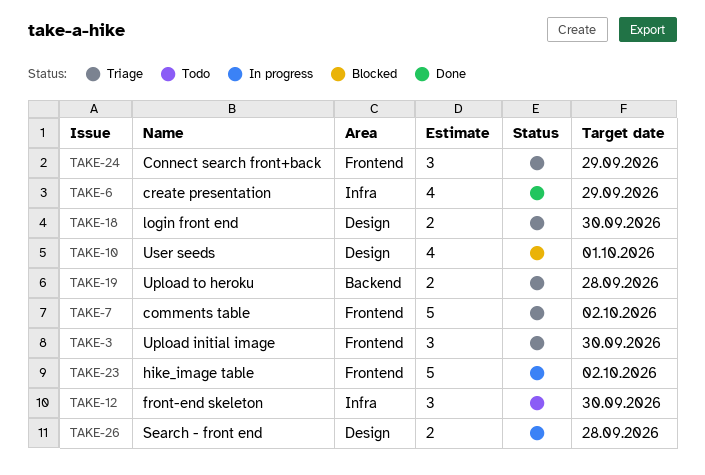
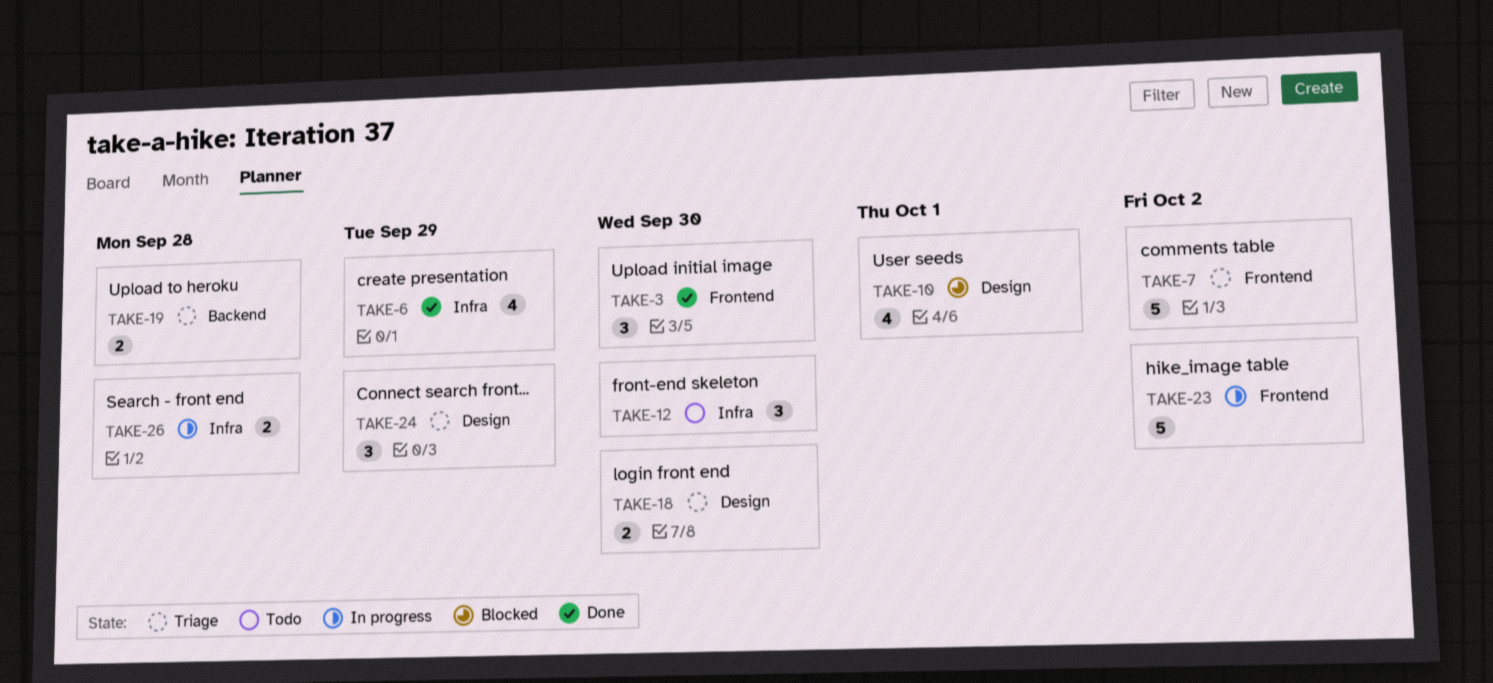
TAKE-3, status: Triage -> Done
TAKE-24, label: Frontend -> Design
TAKE-26, label: Design -> Infra

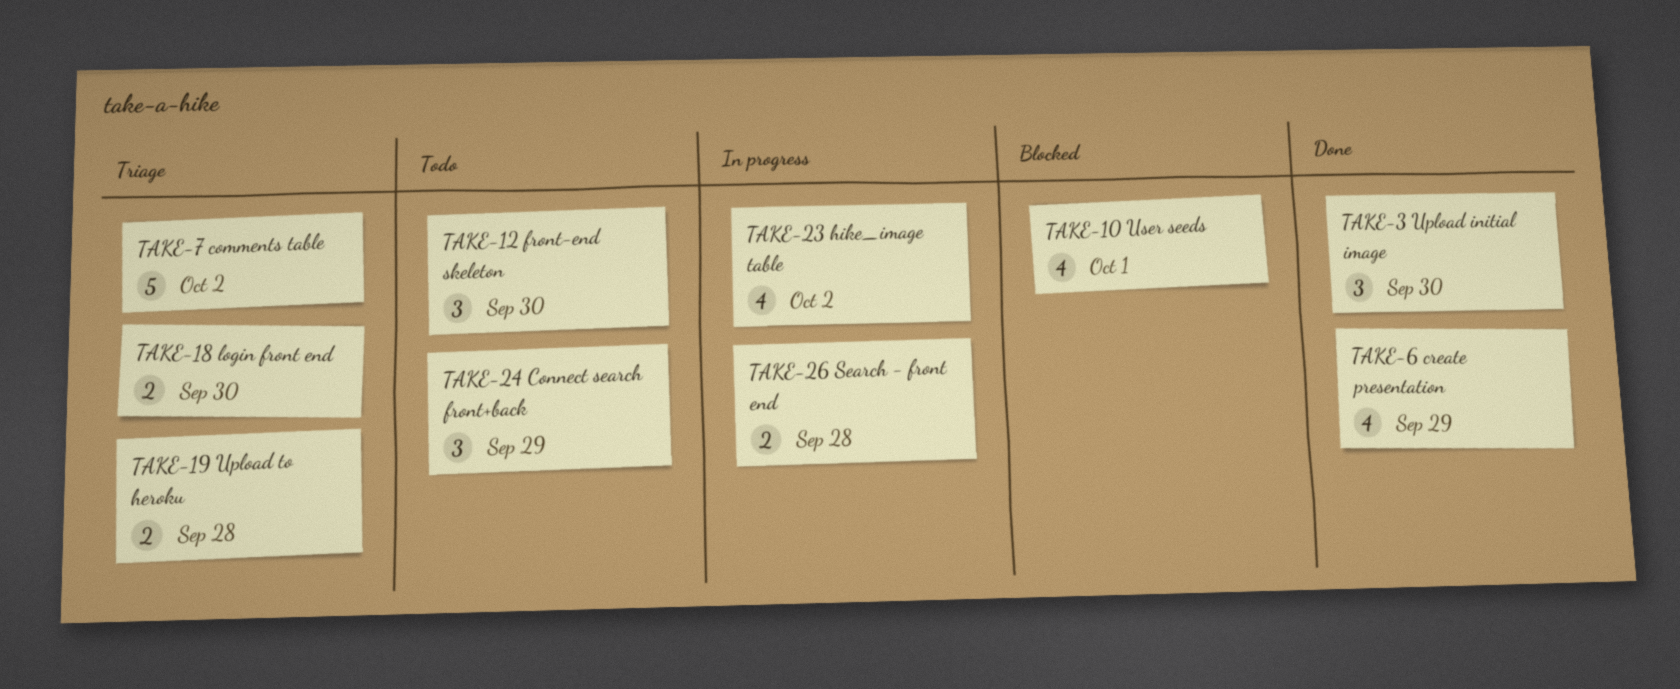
TAKE-23, estimate: 5 -> 4
TAKE-24, status: Triage -> Todo

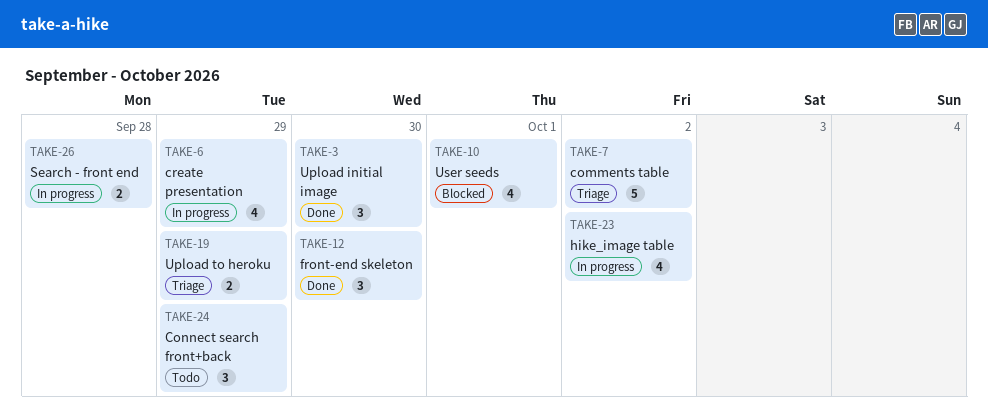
TAKE-6, status: Done -> In progress
TAKE-12, status: Todo -> Done
TAKE-18: present -> none
TAKE-19, due: Sep 28 -> Sep 29

